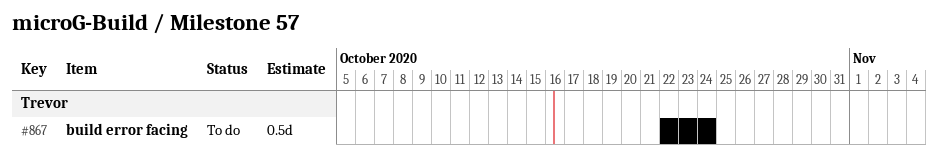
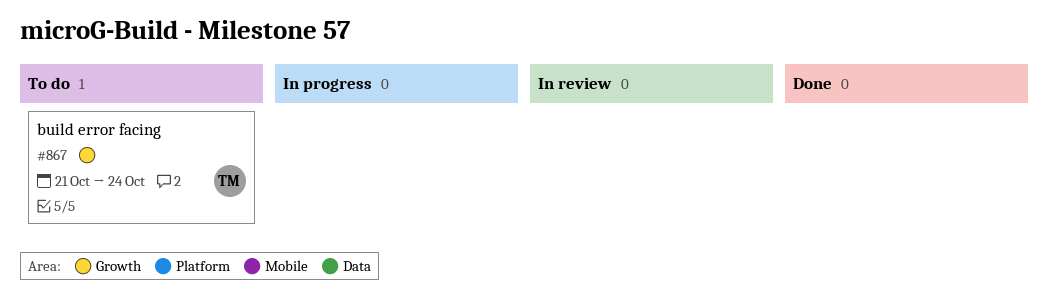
#867, start: Oct 22 -> Oct 21

